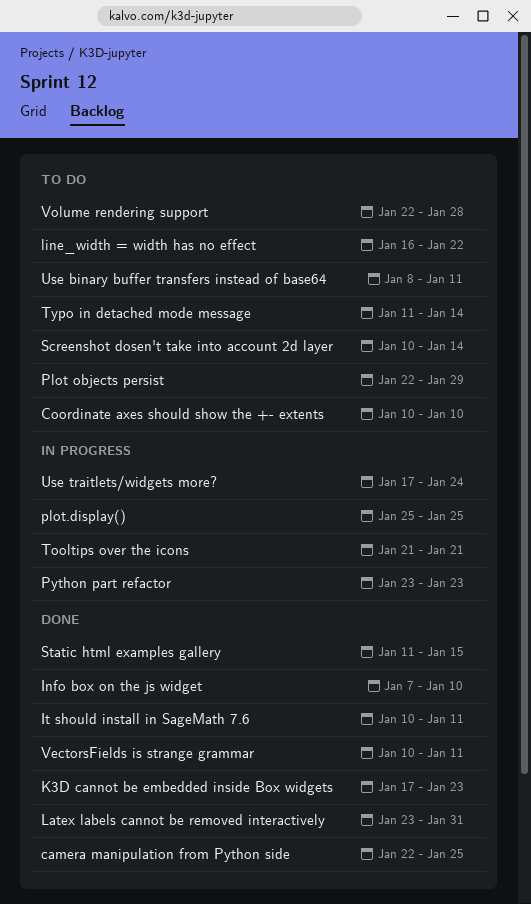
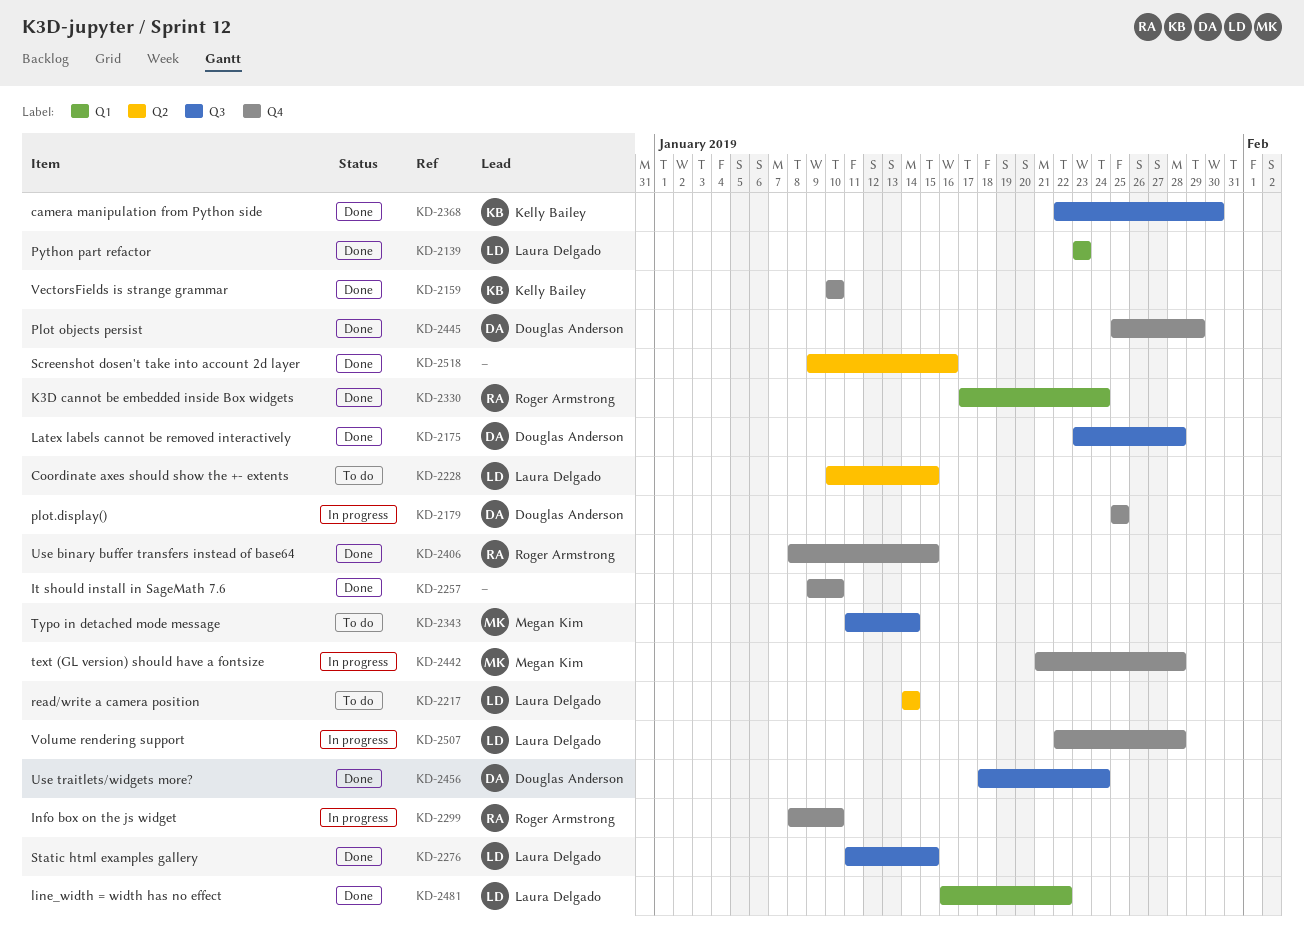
camera manipulation from Python side, due: Jan 25 -> Jan 30
Coordinate axes should show the +- extents, due: Jan 10 -> Jan 15
Info box on the js widget, status: Done -> In progress
Info box on the js widget, start: Jan 7 -> Jan 8
It should install in SageMath 7.6, start: Jan 10 -> Jan 9
It should install in SageMath 7.6, due: Jan 11 -> Jan 10
K3D cannot be embedded inside Box widgets, due: Jan 23 -> Jan 24
Latex labels cannot be removed interactively, due: Jan 31 -> Jan 28
line_width = width has no effect, status: To do -> Done
Plot objects persist, status: To do -> Done
Plot objects persist, start: Jan 22 -> Jan 25
Python part refactor, status: In progress -> Done
read/write a camera position: none -> present
Screenshot dosen't take into account 2d layer, status: To do -> Done
Screenshot dosen't take into account 2d layer, start: Jan 10 -> Jan 9
Screenshot dosen't take into account 2d layer, due: Jan 14 -> Jan 16
text (GL version) should have a fontsize: none -> present
Tooltips over the icons: present -> none
Use binary buffer transfers instead of base64, status: To do -> Done
Use binary buffer transfers instead of base64, due: Jan 11 -> Jan 15
Use traitlets/widgets more?, status: In progress -> Done
Use traitlets/widgets more?, start: Jan 17 -> Jan 18
VectorsFields is strange grammar, due: Jan 11 -> Jan 10
Volume rendering support, status: To do -> In progress

